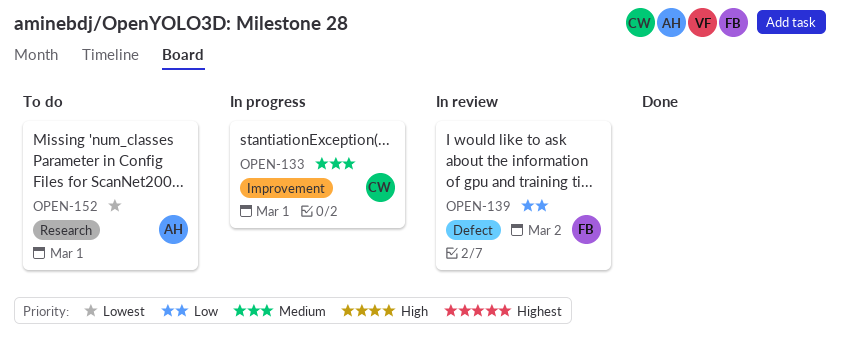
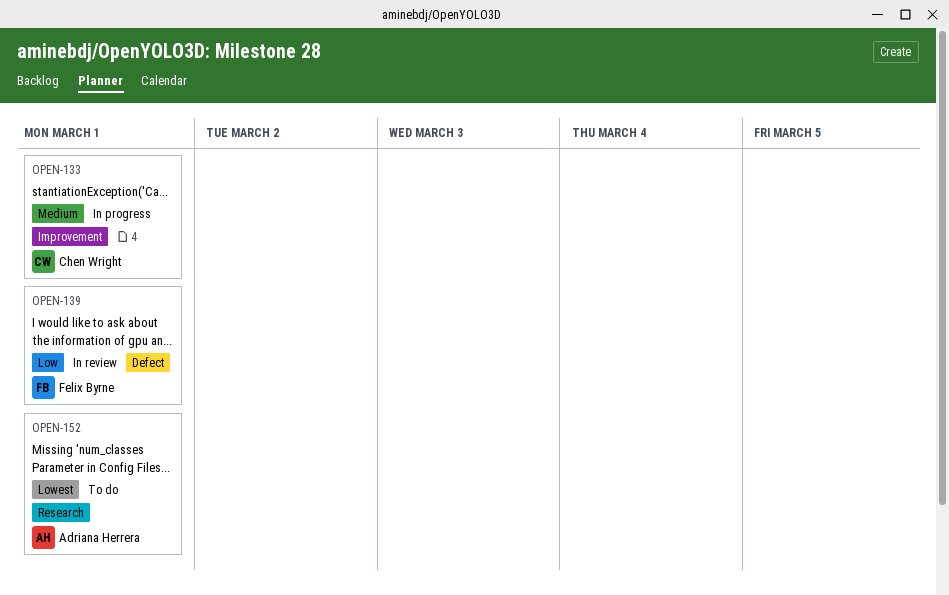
OPEN-139, due: Mar 2 -> Mar 1

